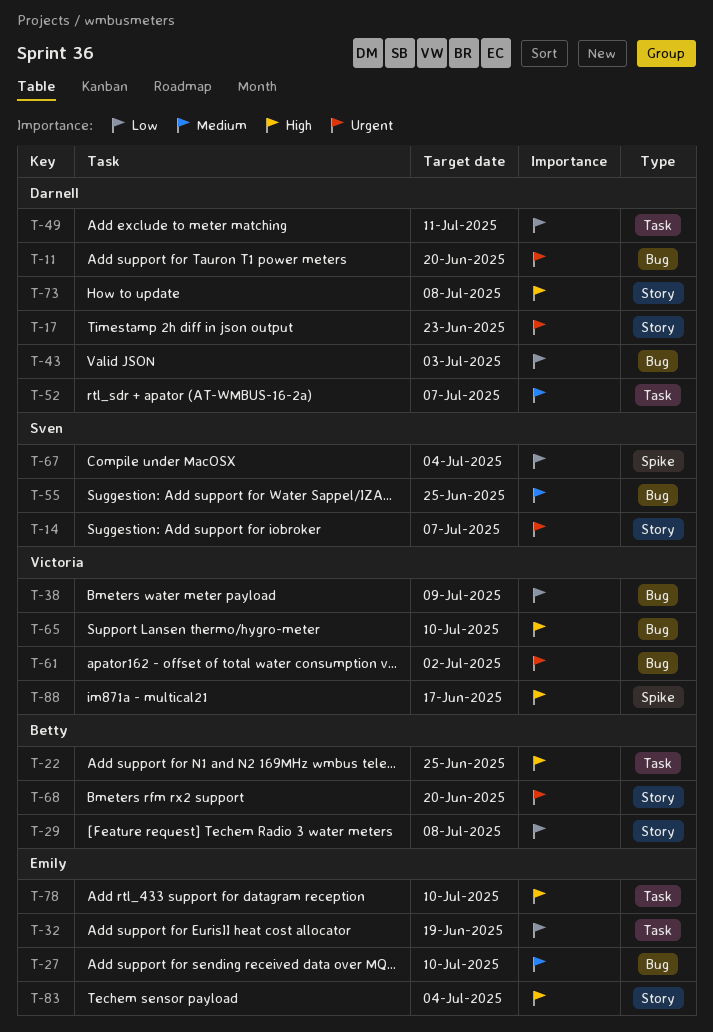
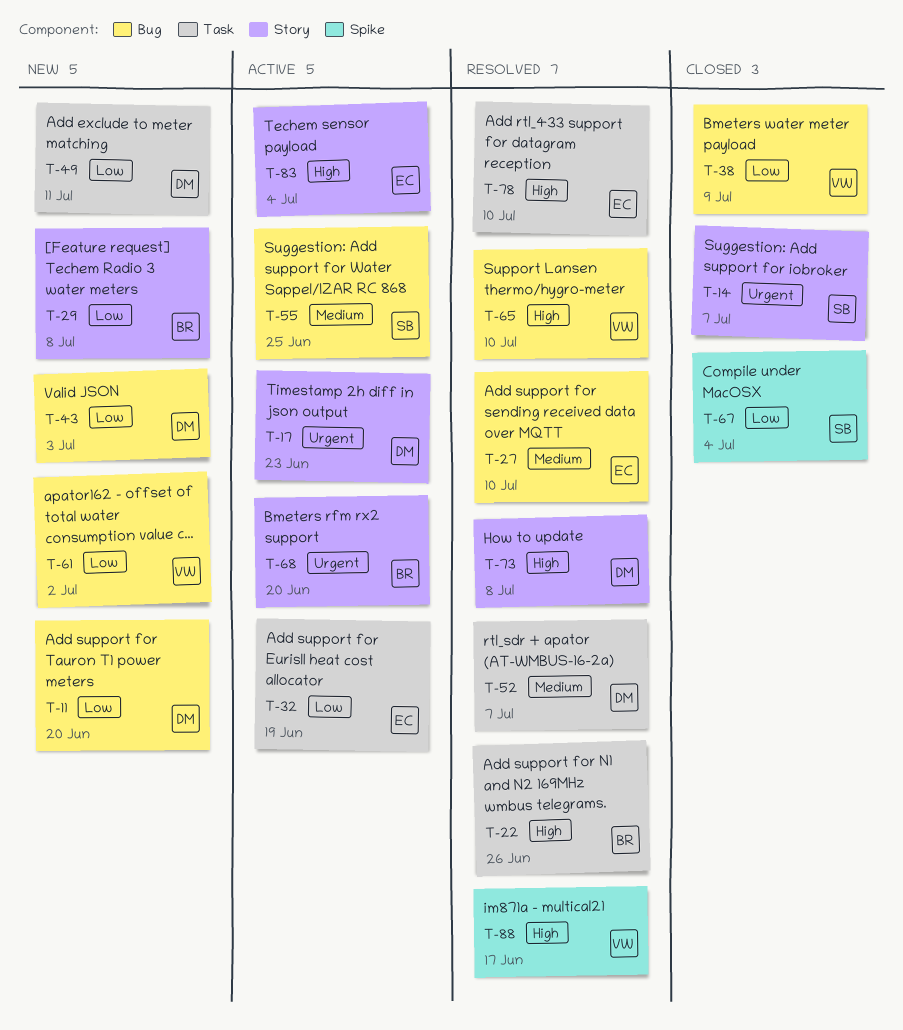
T-11, priority: Urgent -> Low
T-22, due: Jun 25 -> Jun 26
T-61, priority: Urgent -> Low

